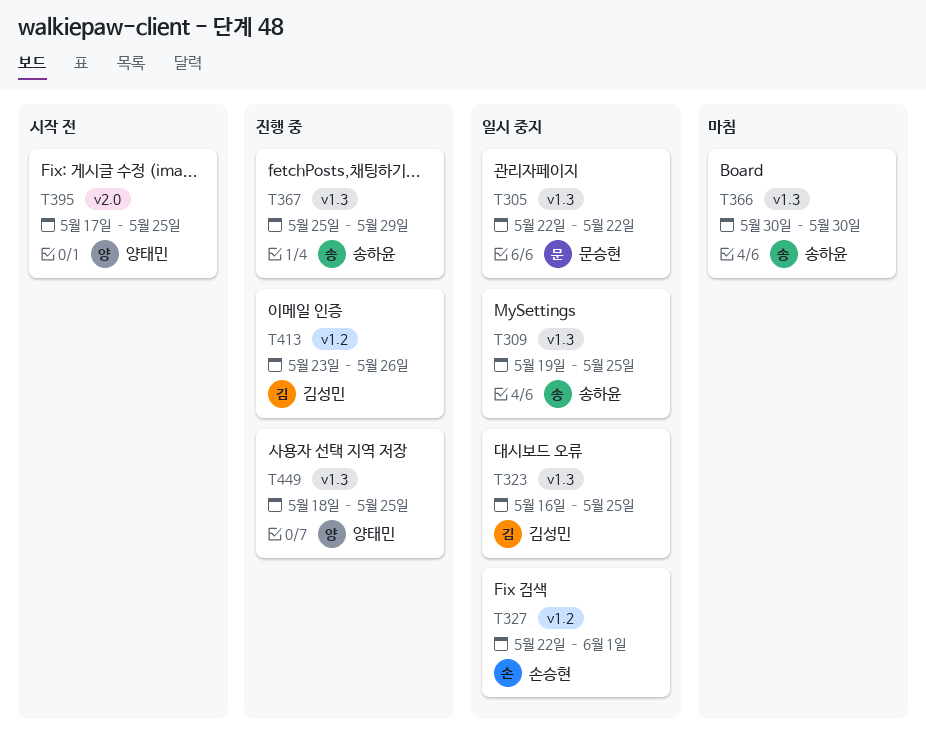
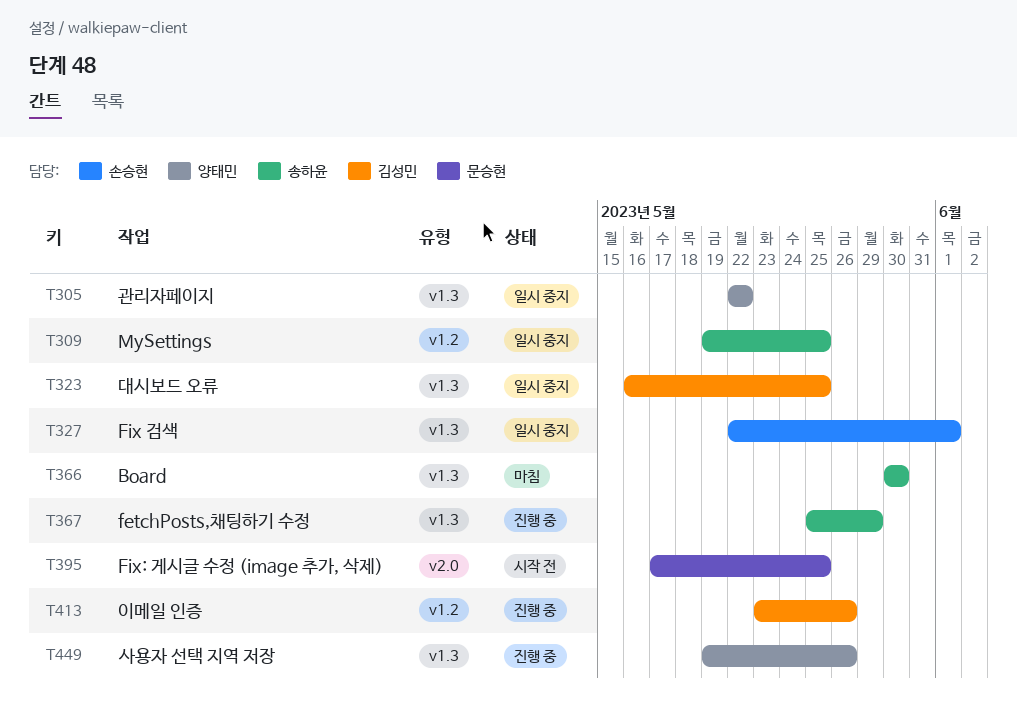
T305, owner: 문승현 -> 양태민
T309, label: v1.3 -> v1.2
T327, label: v1.2 -> v1.3
T395, owner: 양태민 -> 문승현
T449, start: May 18 -> May 19
T449, due: May 25 -> May 26

